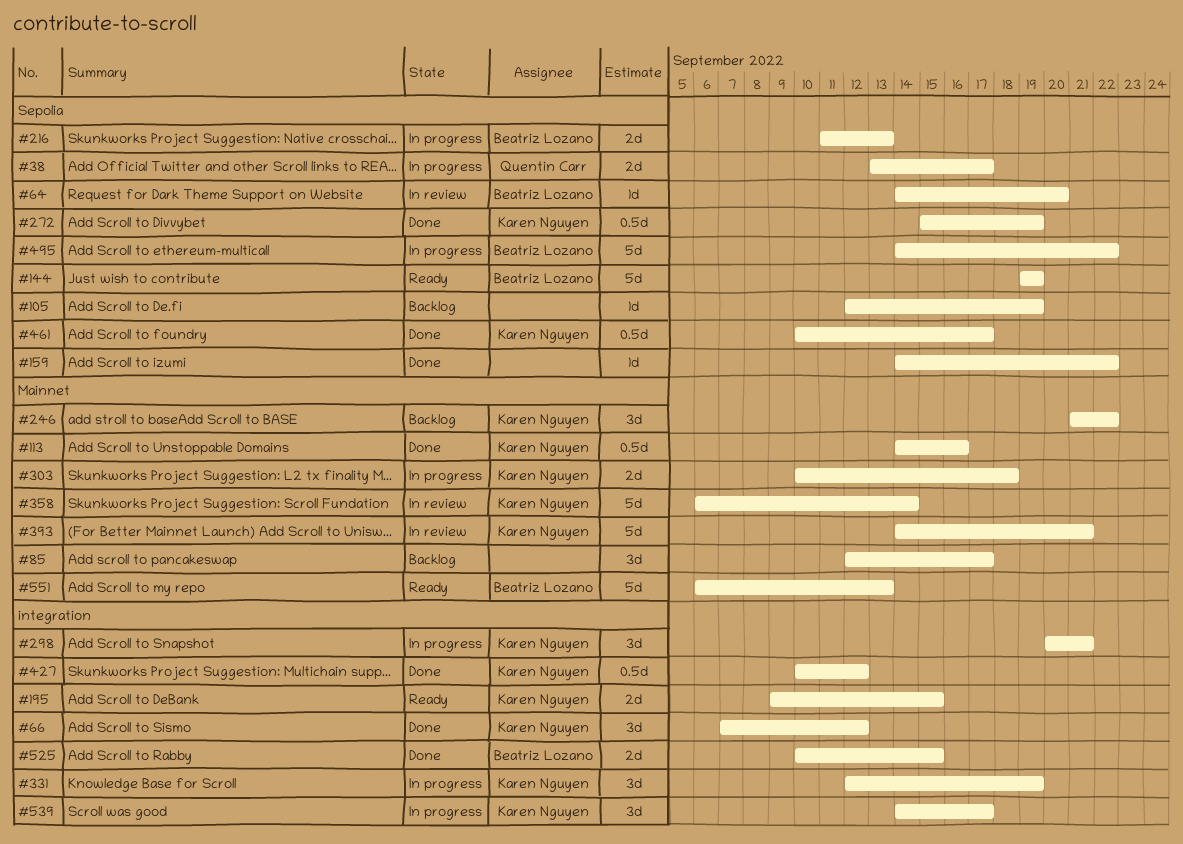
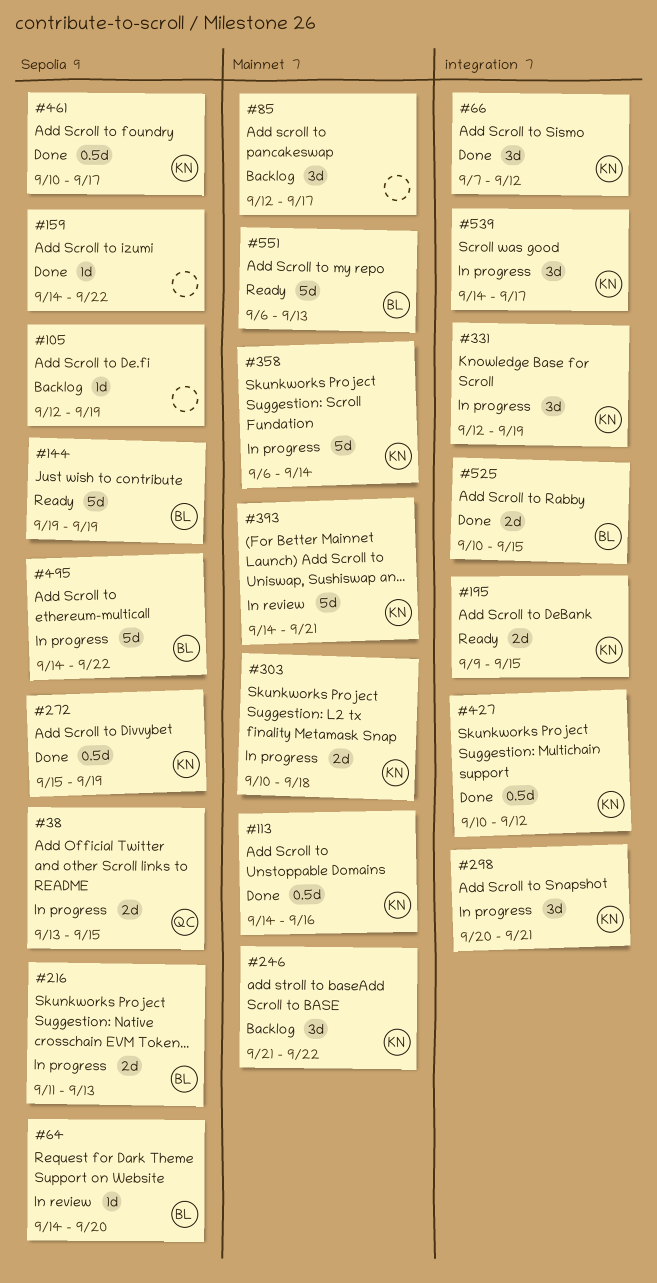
#38, due: Sep 17 -> Sep 15
#358, status: In review -> In progress

